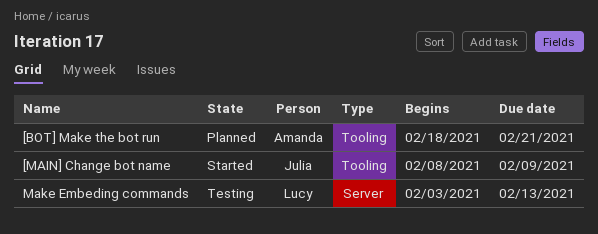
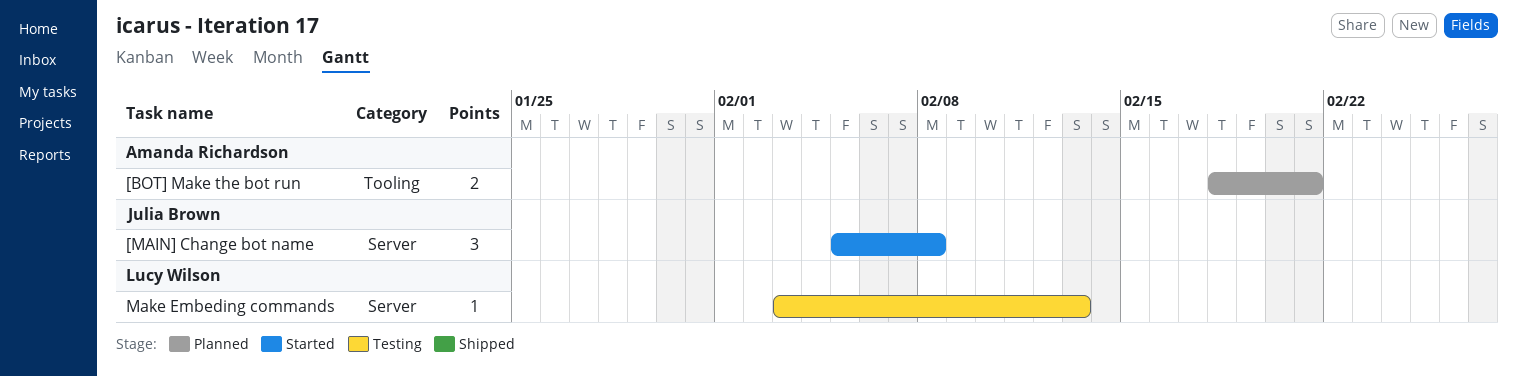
[MAIN] Change bot name, label: Tooling -> Server
[MAIN] Change bot name, start: Feb 8 -> Feb 5
[MAIN] Change bot name, due: Feb 9 -> Feb 8

